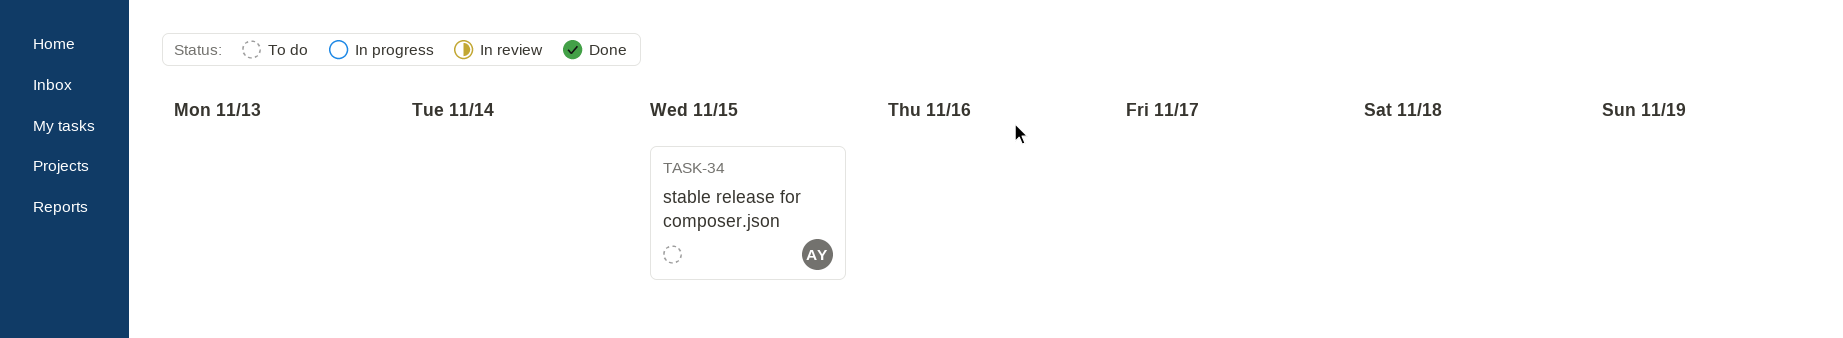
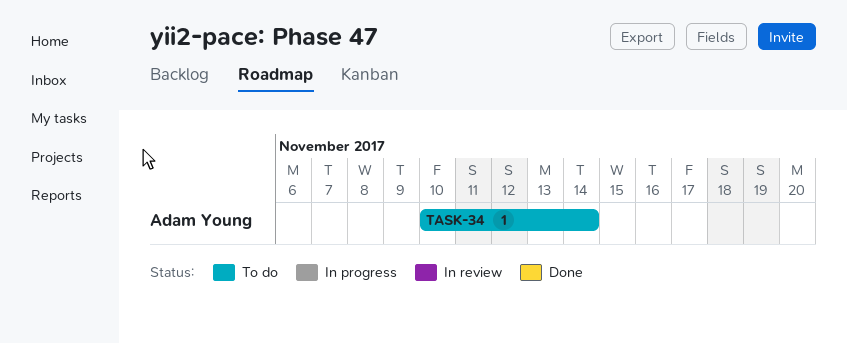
TASK-34, due: Nov 15 -> Nov 14

